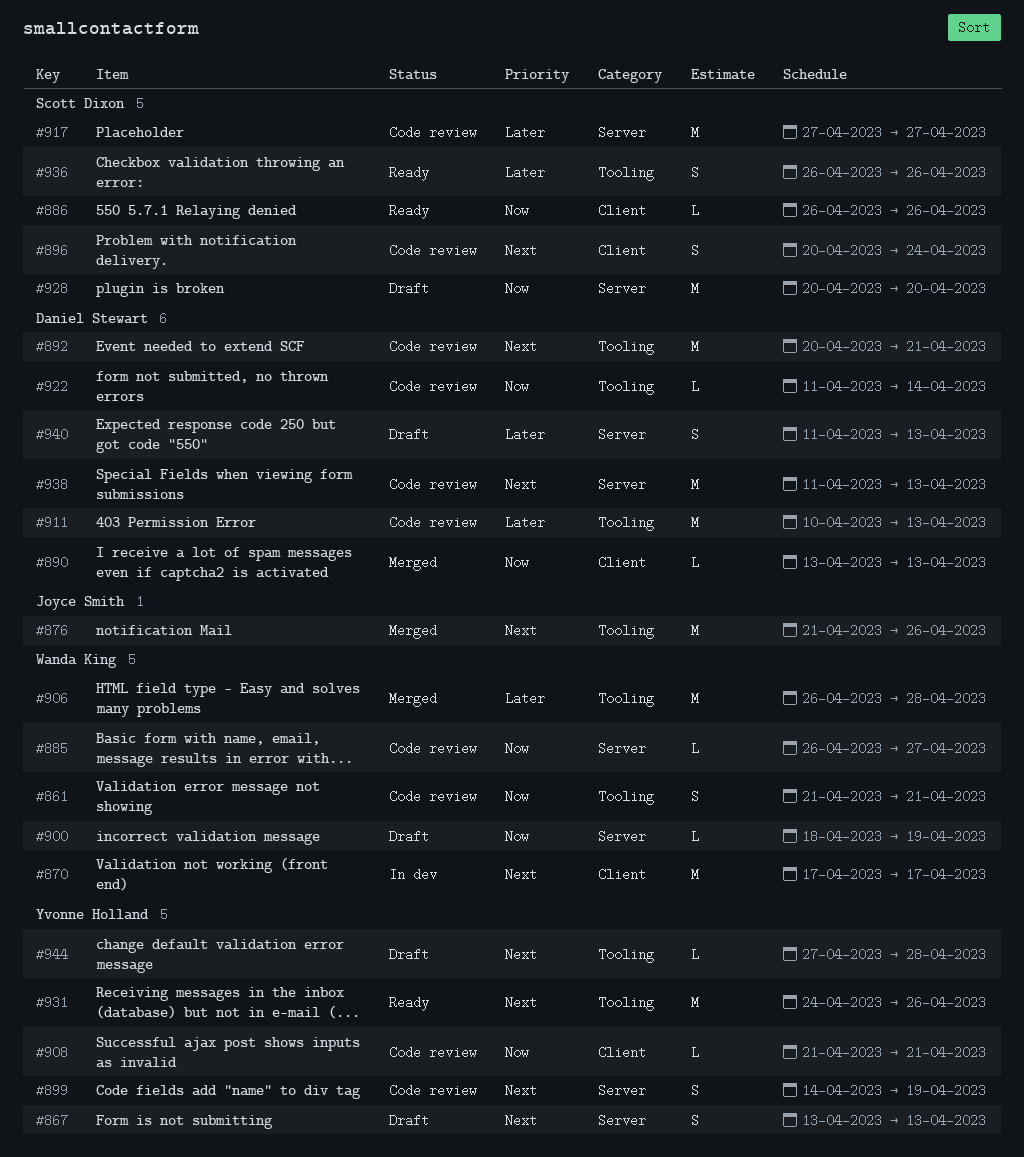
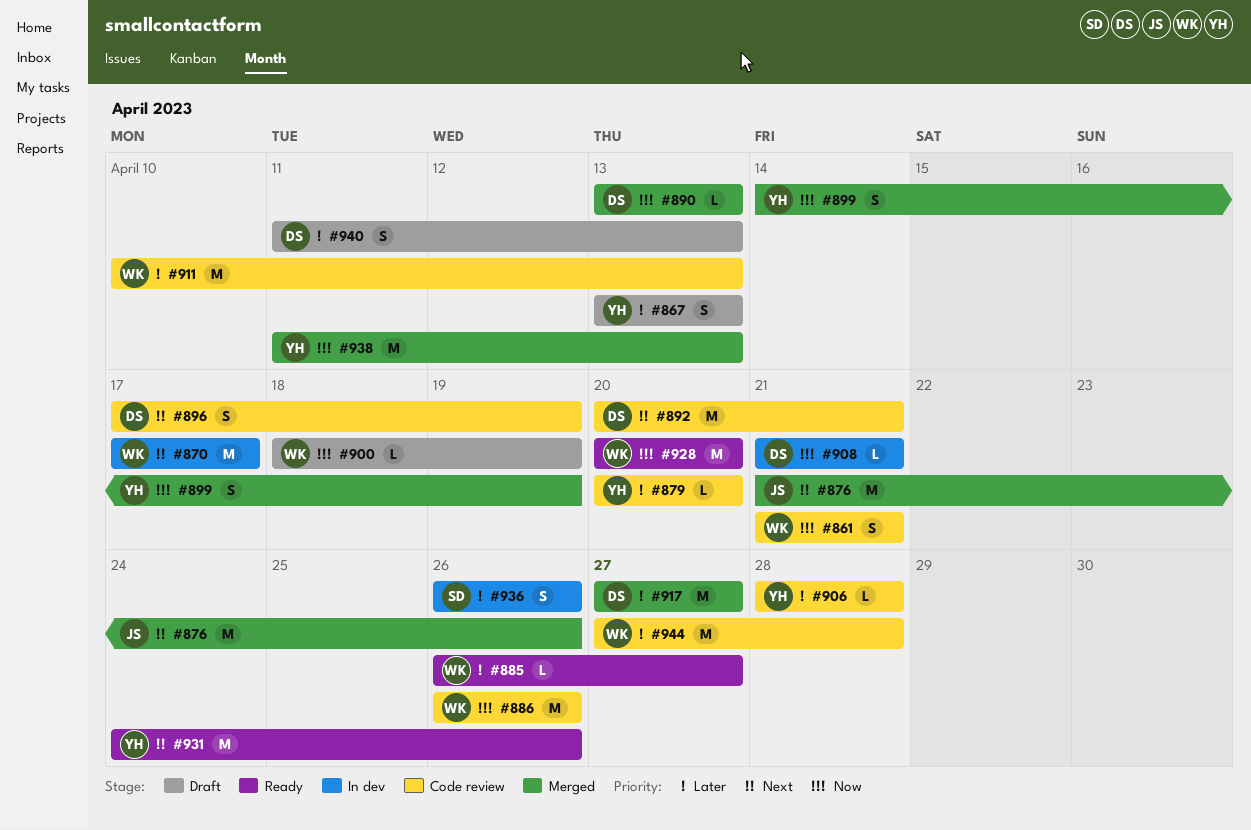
#867, priority: Next -> Later
#879: none -> present
#885, status: Code review -> Ready
#885, priority: Now -> Later
#886, status: Ready -> Code review
#886, owner: Scott Dixon -> Wanda King
#886, estimate: L -> M
#896, owner: Scott Dixon -> Daniel Stewart
#896, start: Apr 20 -> Apr 17
#896, due: Apr 24 -> Apr 19
#899, status: Code review -> Merged
#899, priority: Next -> Now
#906, status: Merged -> Code review
#906, owner: Wanda King -> Yvonne Holland
#906, estimate: M -> L
#906, start: Apr 26 -> Apr 28
#908, status: Code review -> In dev
#908, owner: Yvonne Holland -> Daniel Stewart
#911, owner: Daniel Stewart -> Wanda King
#917, status: Code review -> Merged
#917, owner: Scott Dixon -> Daniel Stewart
#922: present -> none
#928, status: Draft -> Ready
#928, owner: Scott Dixon -> Wanda King
#936, status: Ready -> In dev
#938, status: Code review -> Merged
#938, owner: Daniel Stewart -> Yvonne Holland
#938, priority: Next -> Now
#944, status: Draft -> Code review
#944, owner: Yvonne Holland -> Wanda King
#944, priority: Next -> Later
#944, estimate: L -> M

